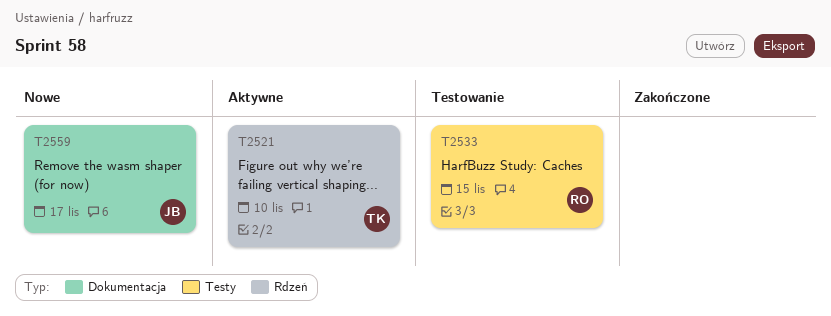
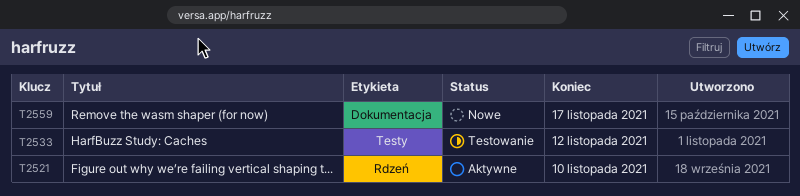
T2533, due: Nov 15 -> Nov 12

